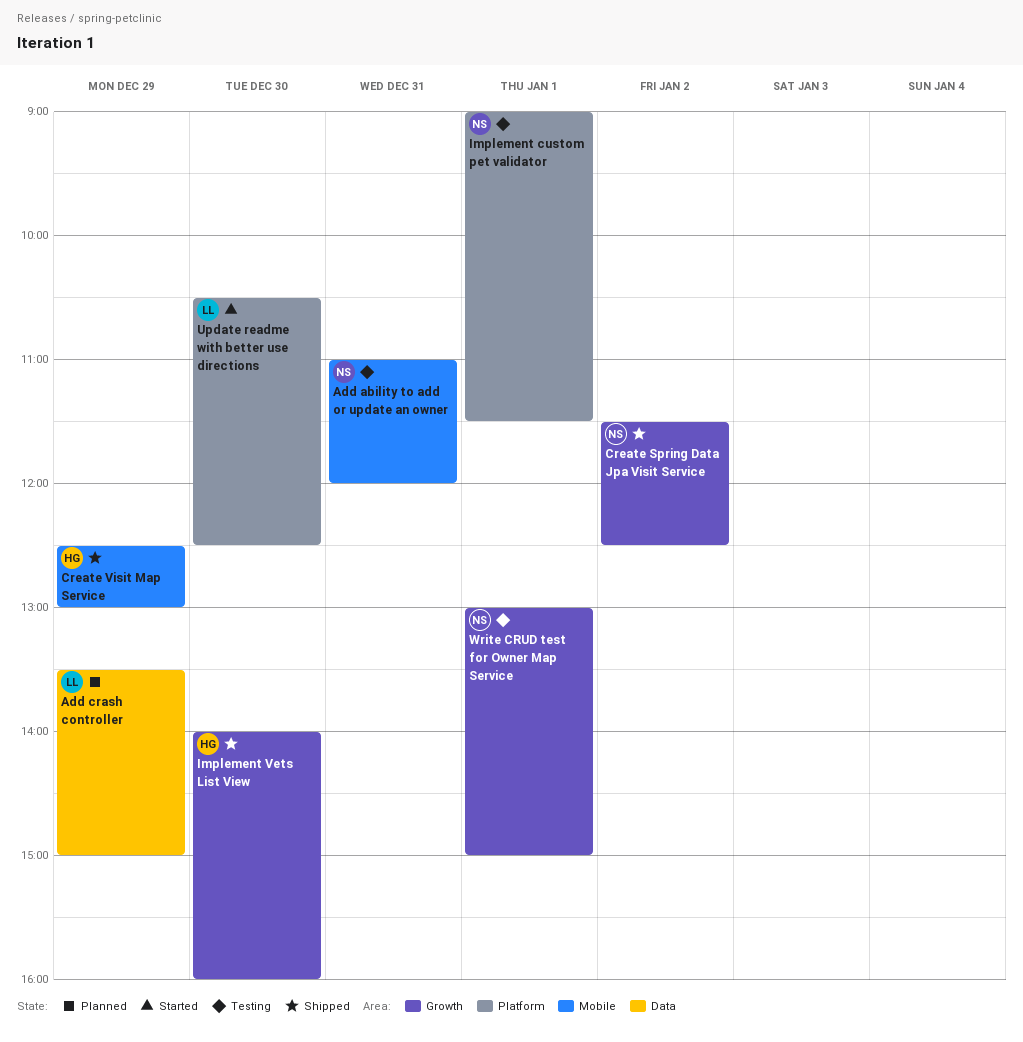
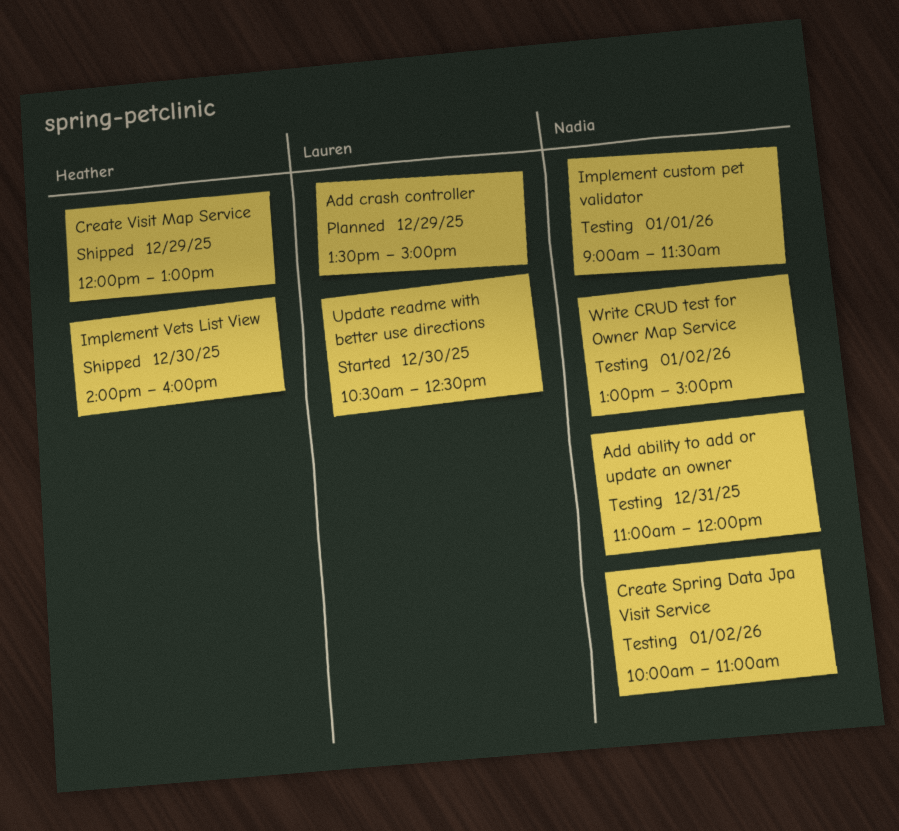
Create Spring Data Jpa Visit Service, status: Shipped -> Testing
Create Spring Data Jpa Visit Service, begins: 11:30 -> 10:00
Create Spring Data Jpa Visit Service, ends: 12:30 -> 11:00
Create Visit Map Service, begins: 12:30 -> 12:00
Write CRUD test for Owner Map Service, day: Jan 1 -> Jan 2

